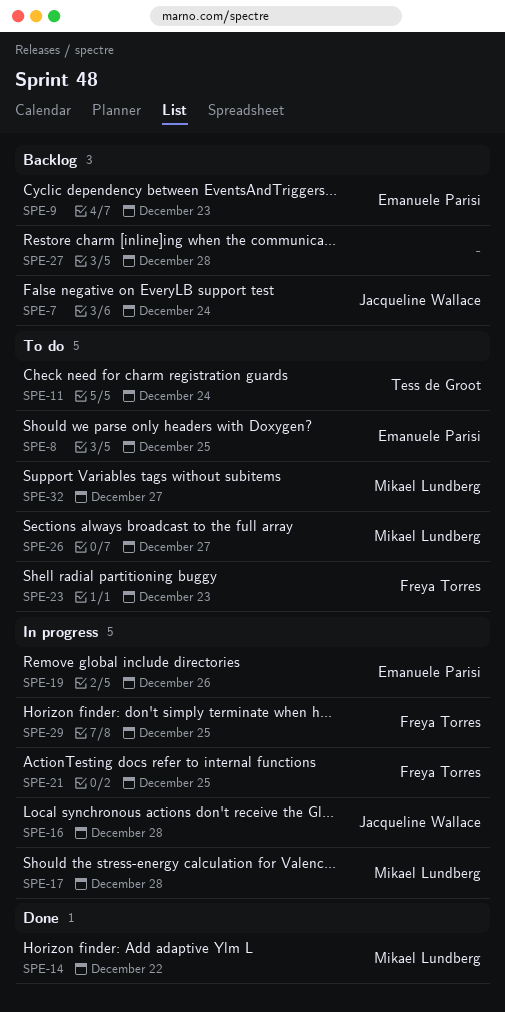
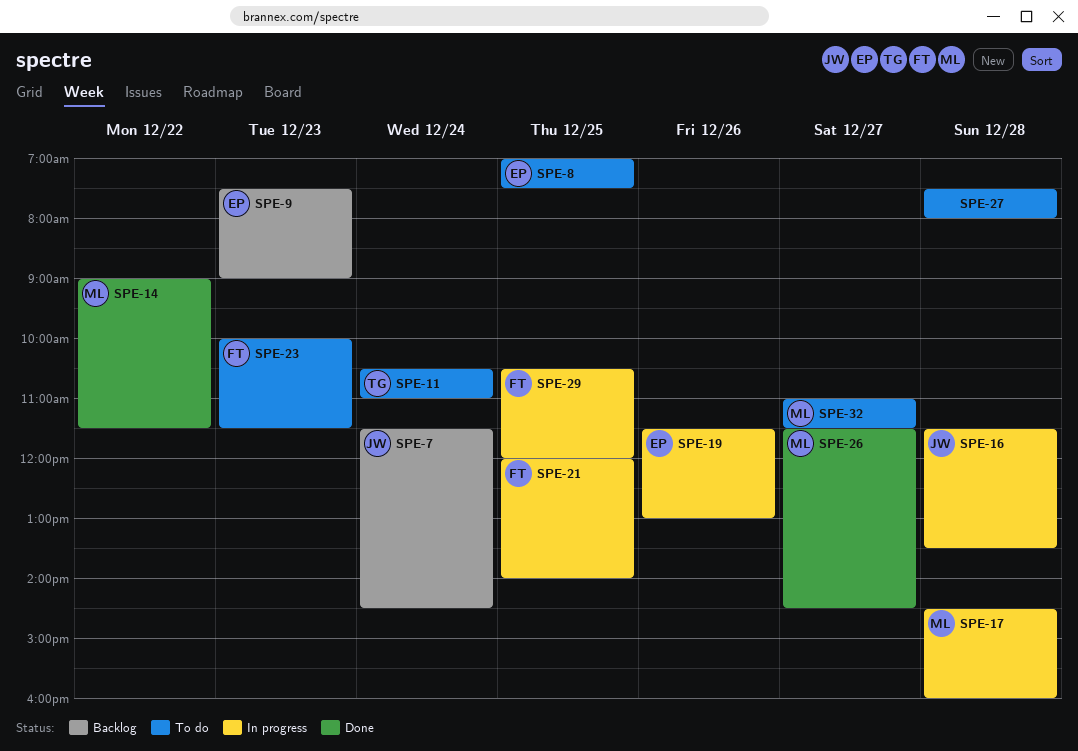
SPE-26, status: To do -> Done
SPE-27, status: Backlog -> To do

